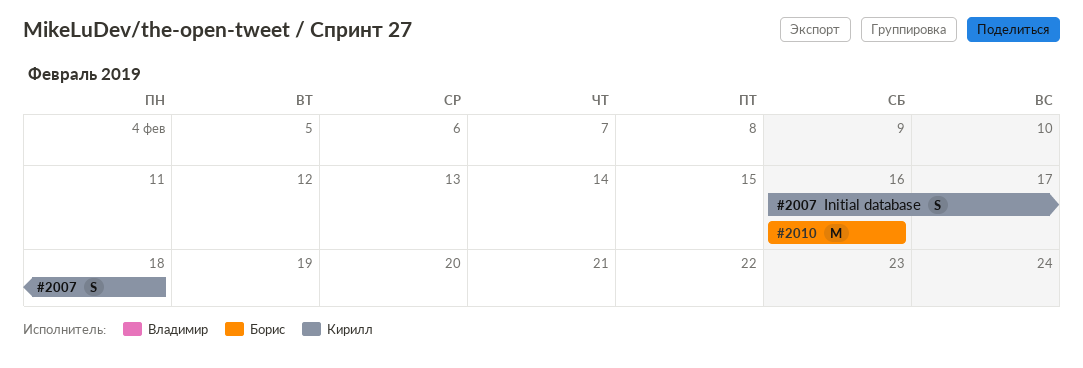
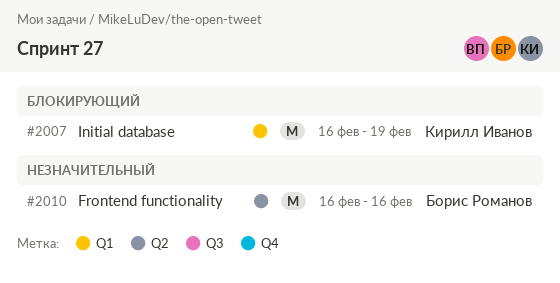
#2007, estimate: S -> M
#2007, due: Feb 18 -> Feb 19

